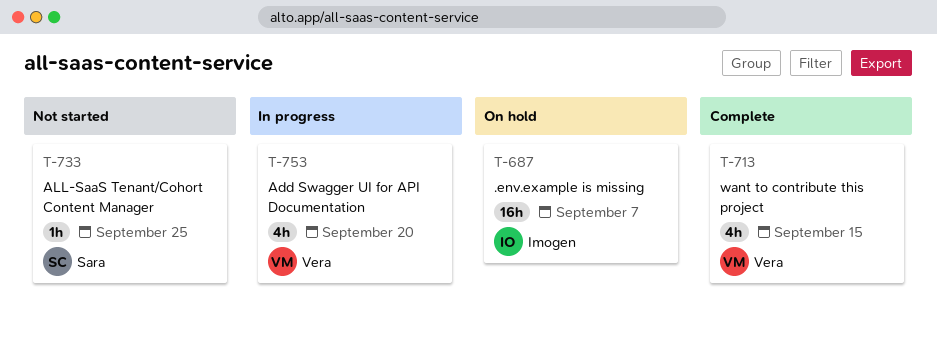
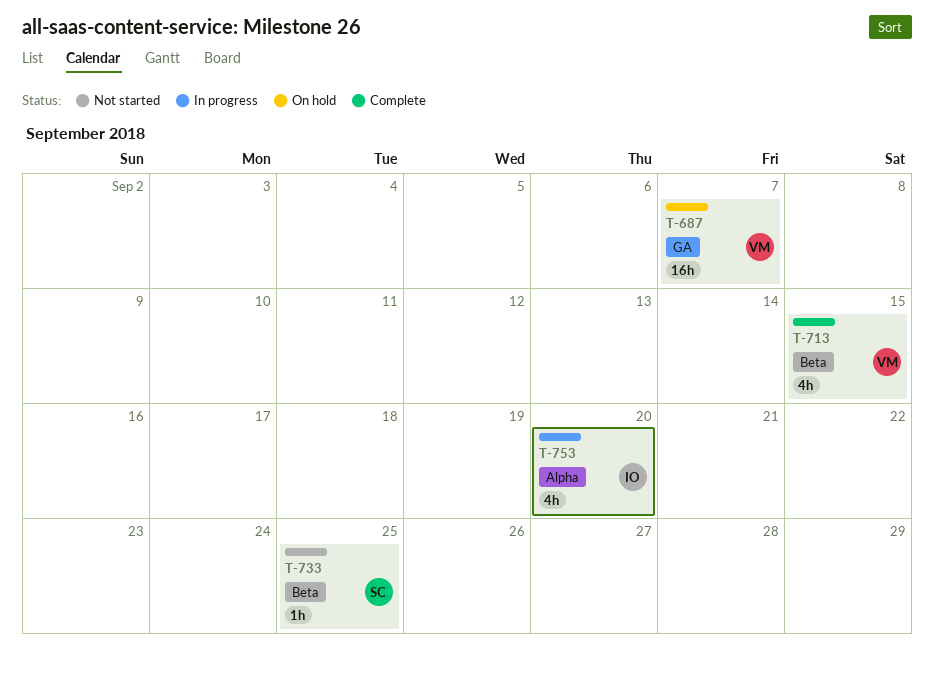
T-687, owner: Imogen -> Vera
T-753, owner: Vera -> Imogen

